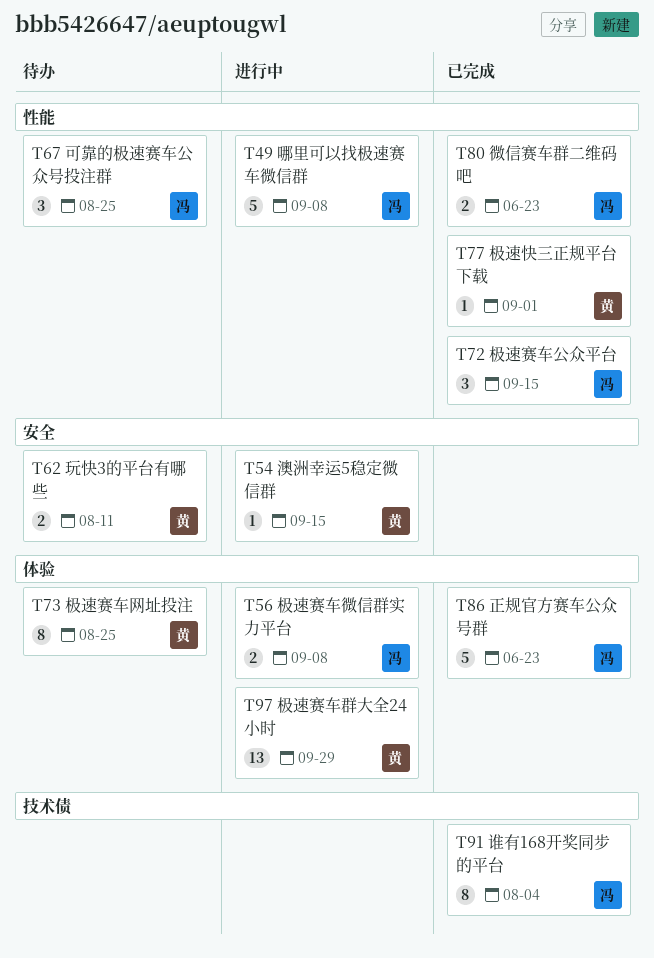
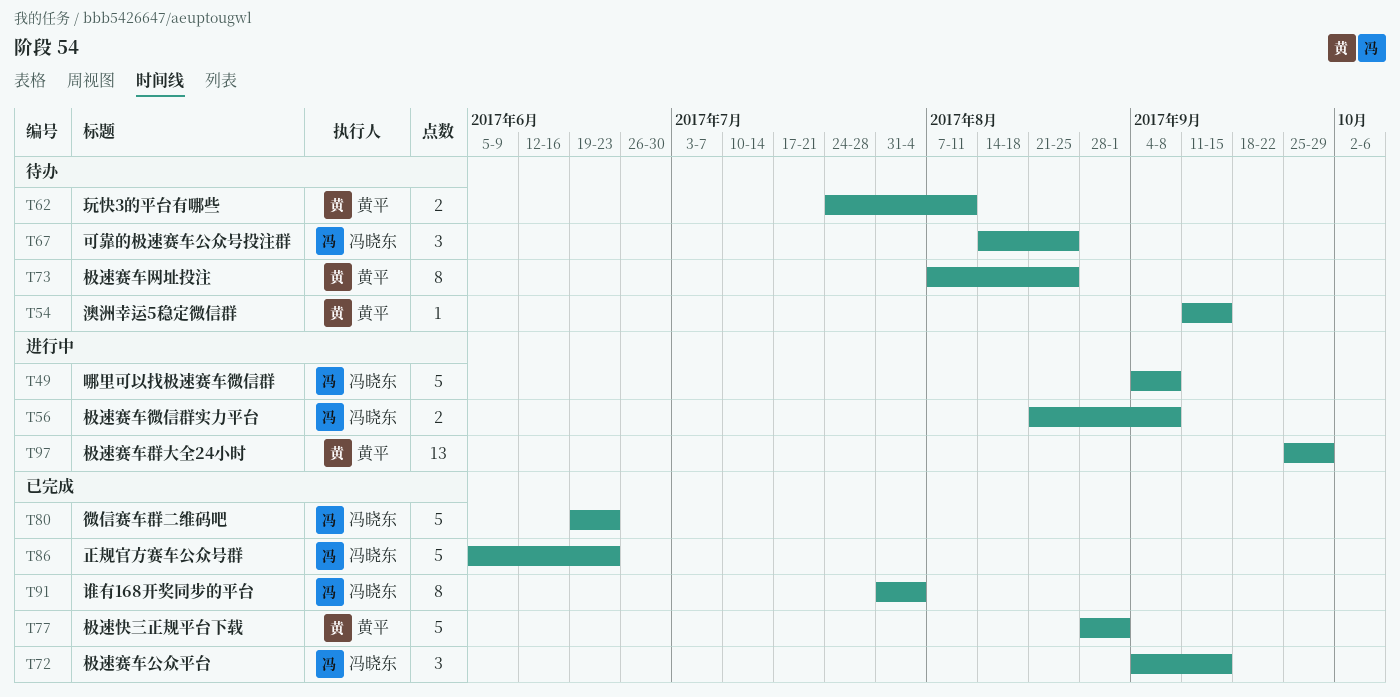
T54, status: 进行中 -> 待办
T77, estimate: 1 -> 5
T80, estimate: 2 -> 5

